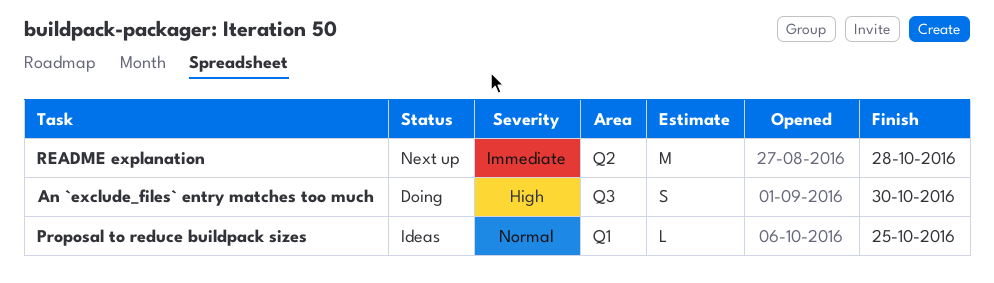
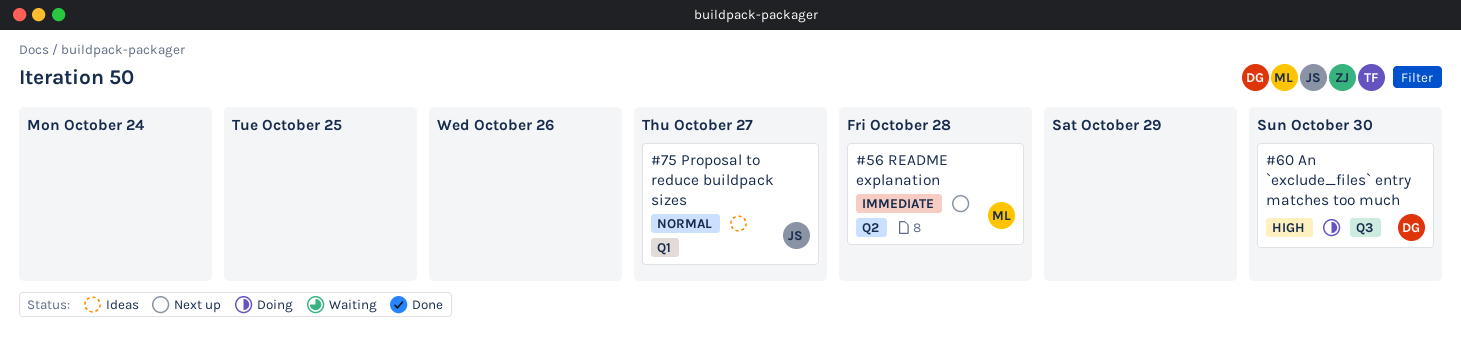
Proposal to reduce buildpack sizes, due: Oct 25 -> Oct 27

